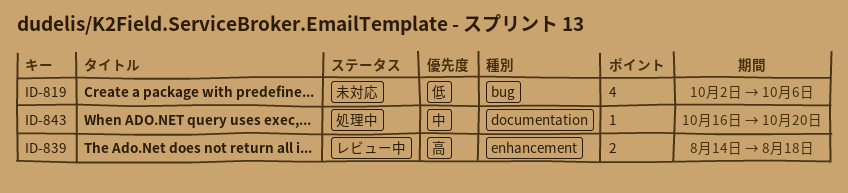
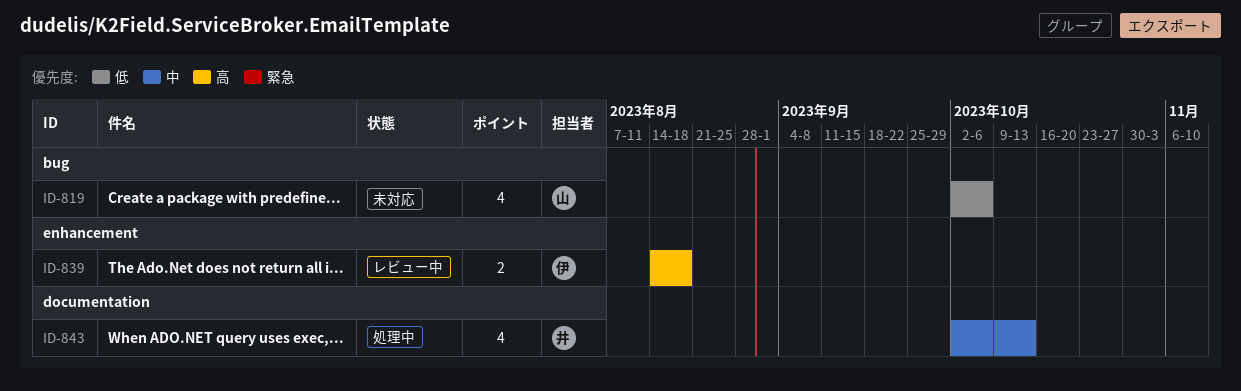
ID-843, estimate: 1 -> 4
ID-843, start: Oct 16 -> Oct 2
ID-843, due: Oct 20 -> Oct 13

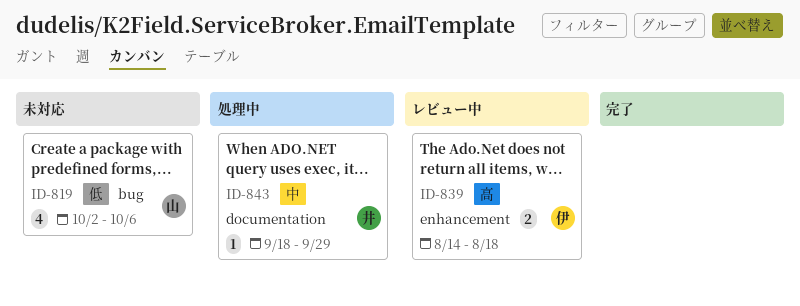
ID-843, estimate: 4 -> 1
ID-843, start: Oct 2 -> Sep 18
ID-843, due: Oct 13 -> Sep 29

